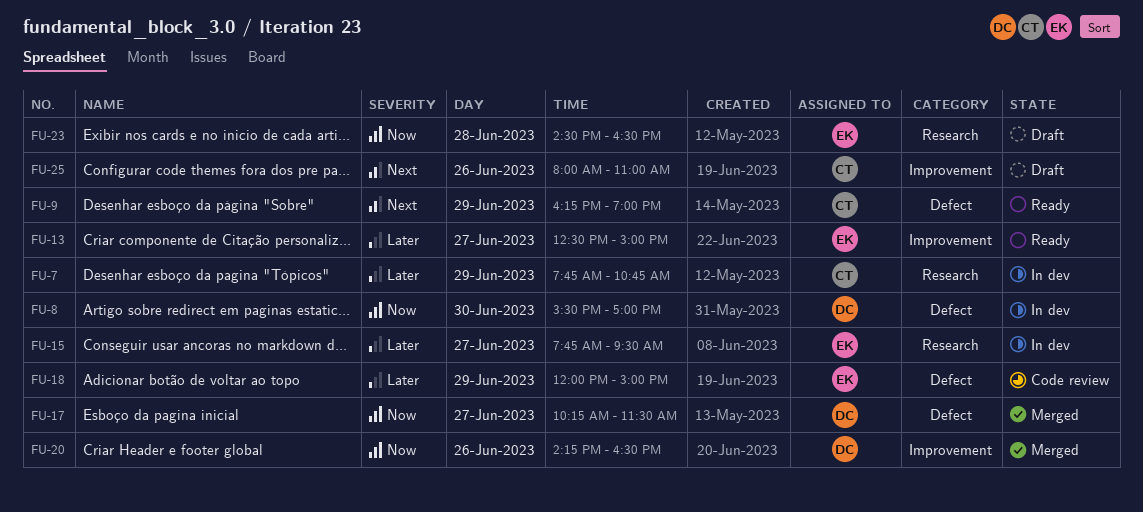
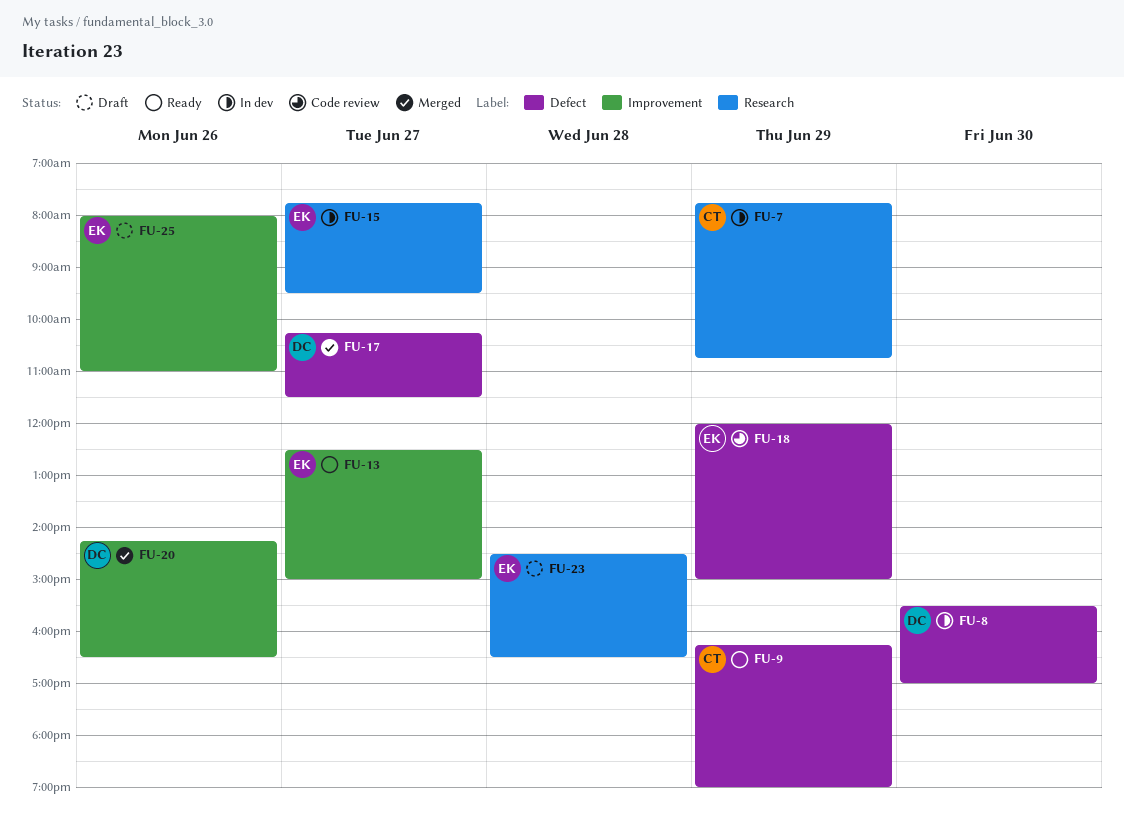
FU-25, owner: CT -> EK

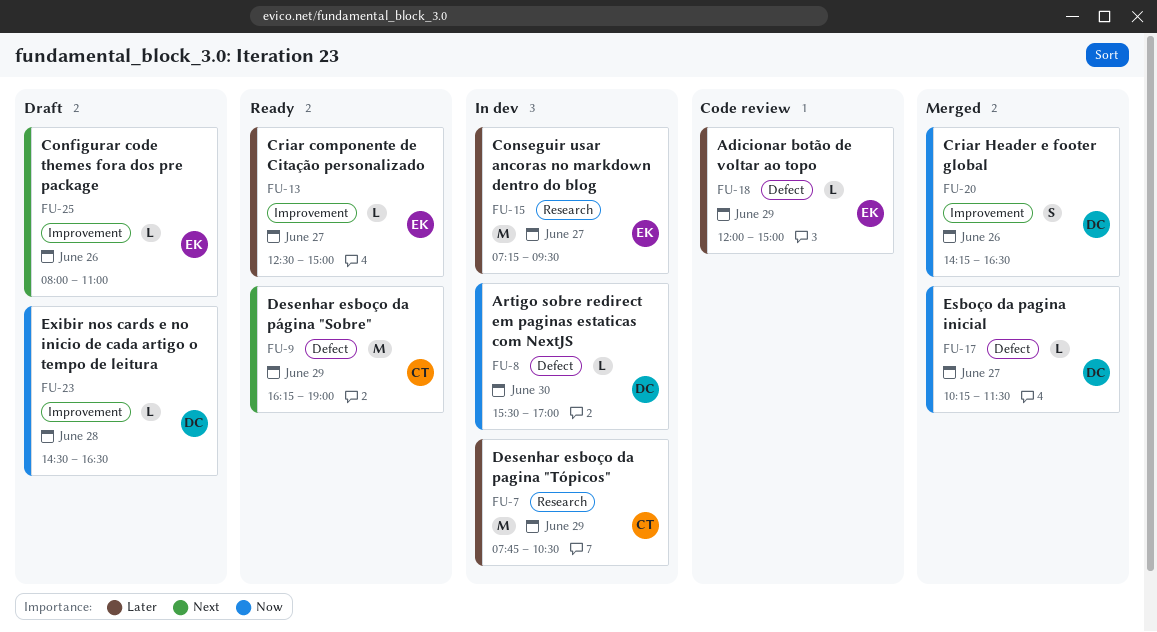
FU-7, ends: 10:45 -> 10:30
FU-15, begins: 07:45 -> 07:15
FU-23, owner: EK -> DC
FU-23, label: Research -> Improvement

